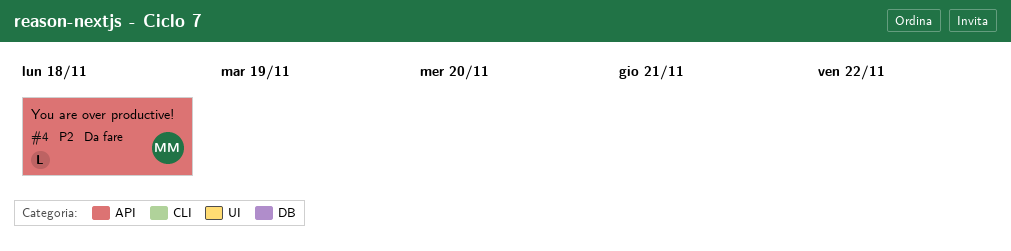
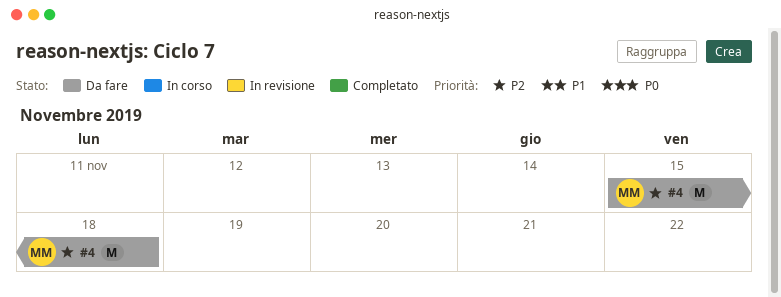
#4, estimate: L -> M

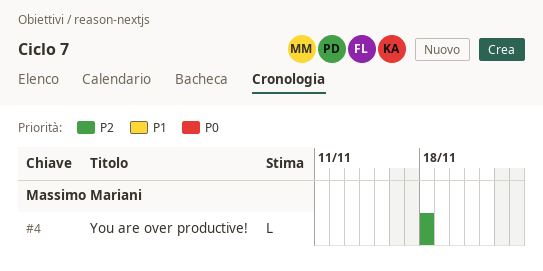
#4, estimate: M -> L
#4, start: Nov 15 -> Nov 18

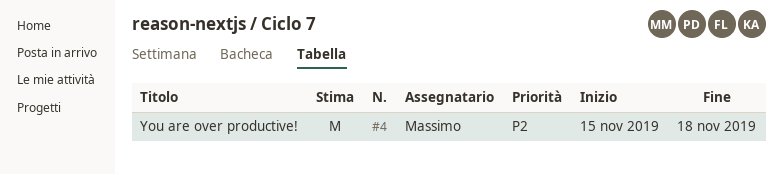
#4, estimate: L -> M
#4, start: Nov 18 -> Nov 15

